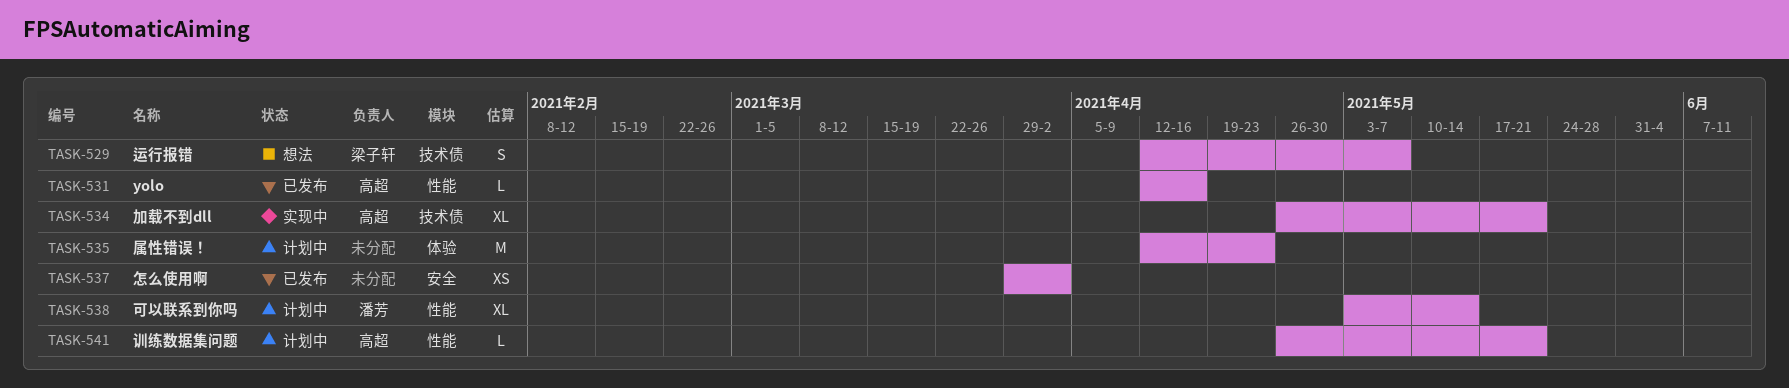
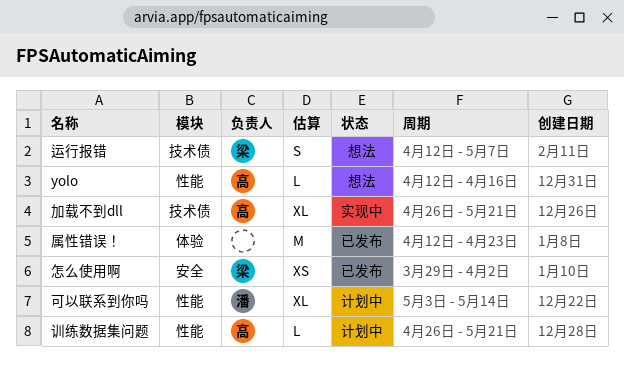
yolo, status: 已发布 -> 想法
属性错误！, status: 计划中 -> 已发布
怎么使用啊, owner: none -> 梁子轩

